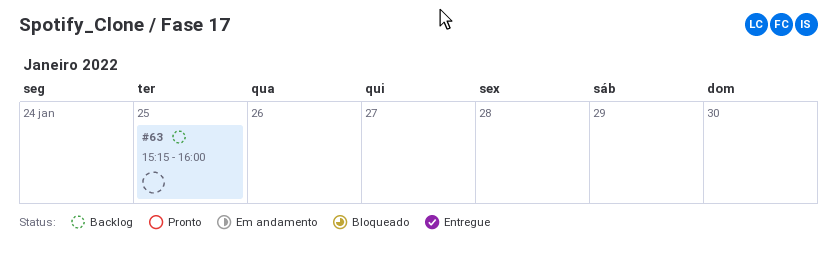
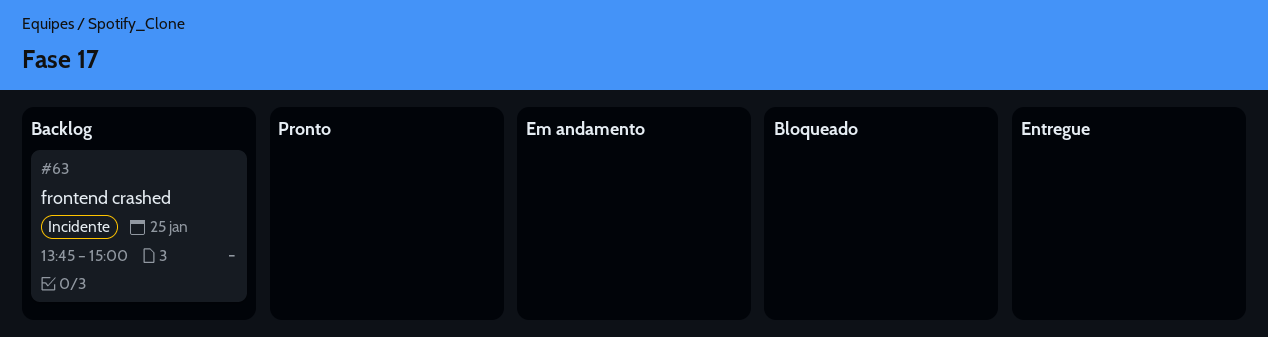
#63, begins: 15:15 -> 13:45
#63, ends: 16:00 -> 15:00

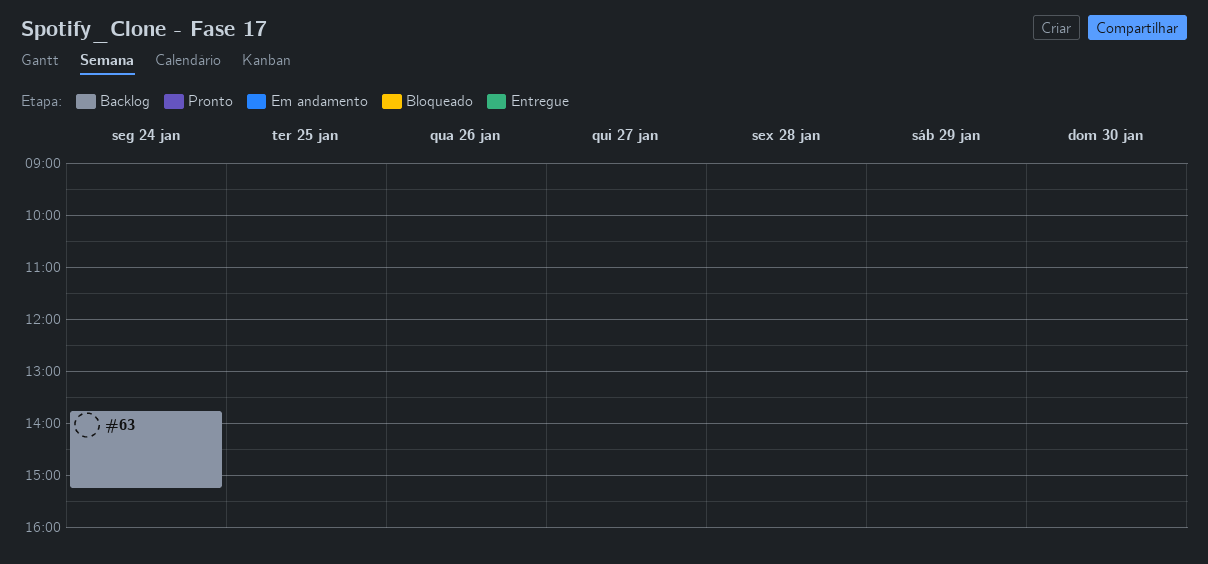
#63, day: Jan 25 -> Jan 24
#63, ends: 15:00 -> 15:15

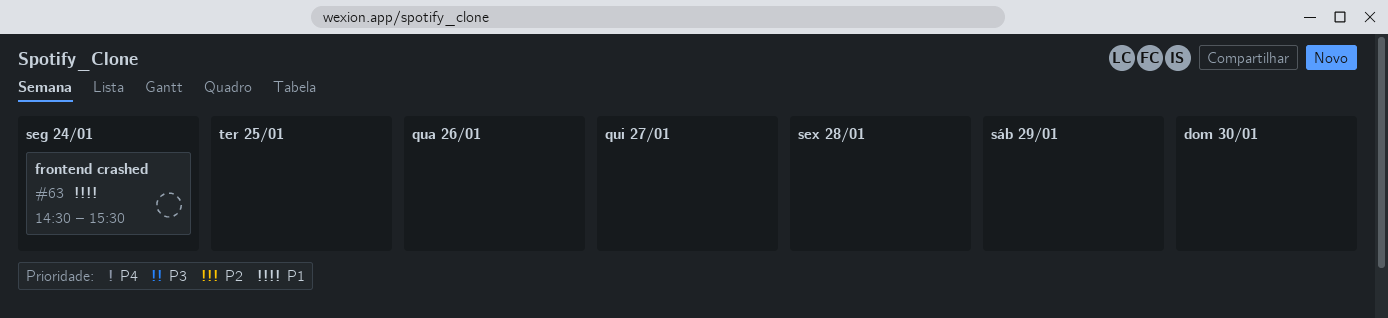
#63, begins: 13:45 -> 14:30
#63, ends: 15:15 -> 15:30

